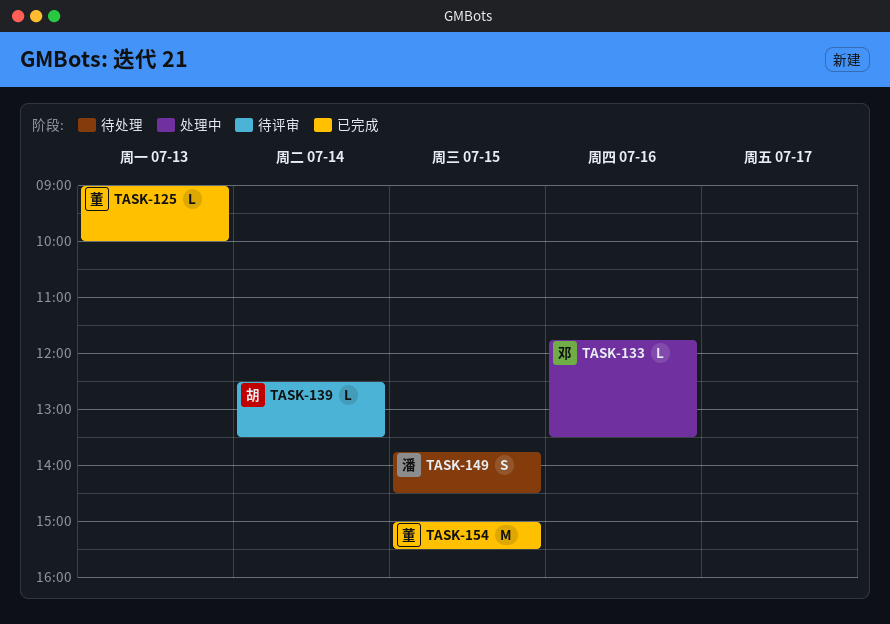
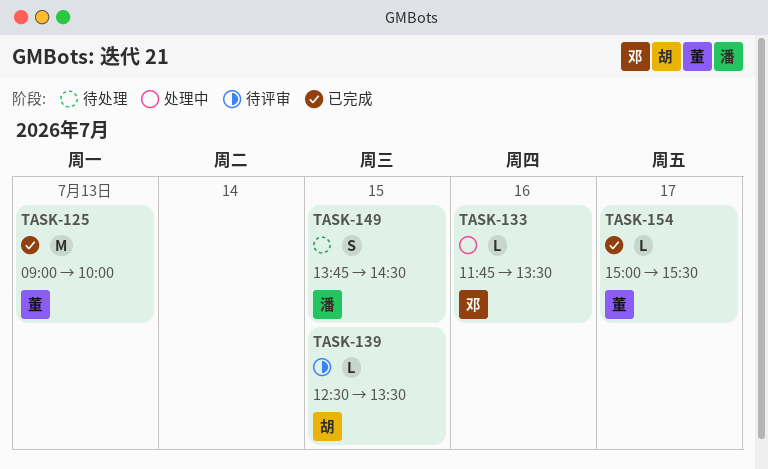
TASK-125, estimate: L -> M
TASK-139, day: Jul 14 -> Jul 15
TASK-154, estimate: M -> L
TASK-154, day: Jul 15 -> Jul 17

